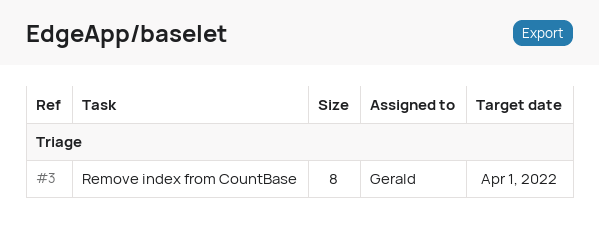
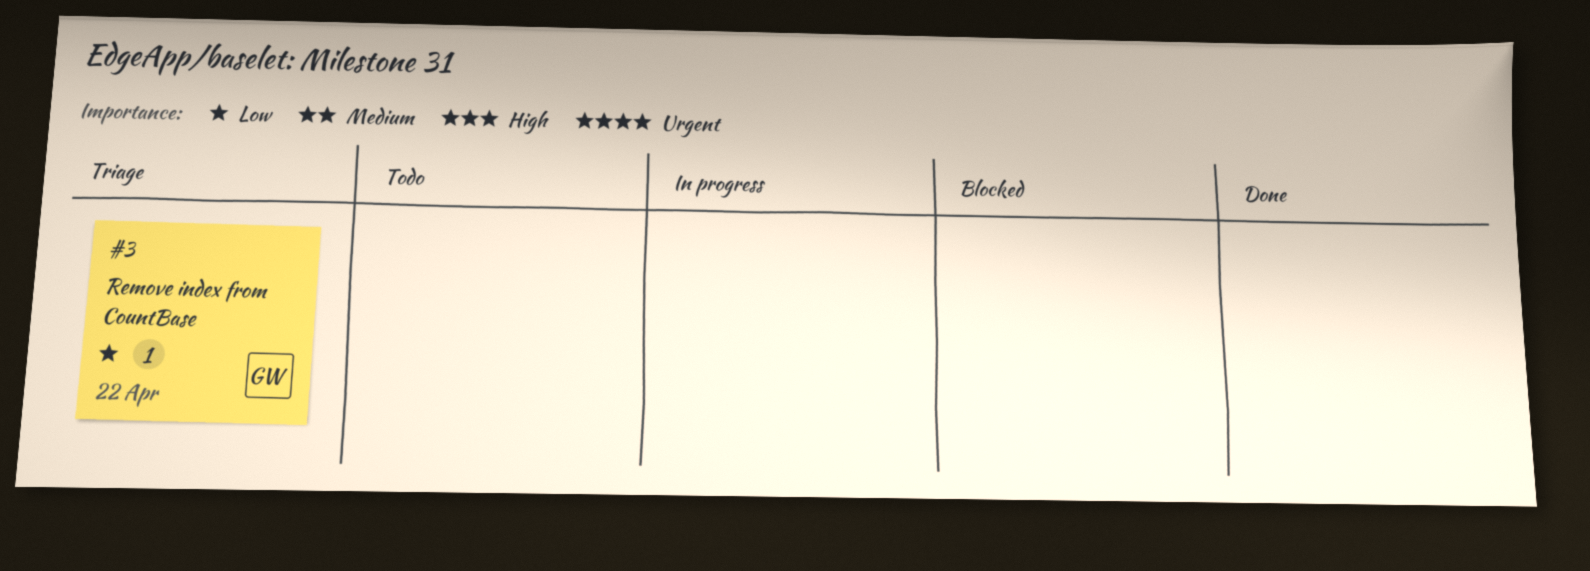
#3, estimate: 8 -> 1
#3, due: Apr 1 -> Apr 22

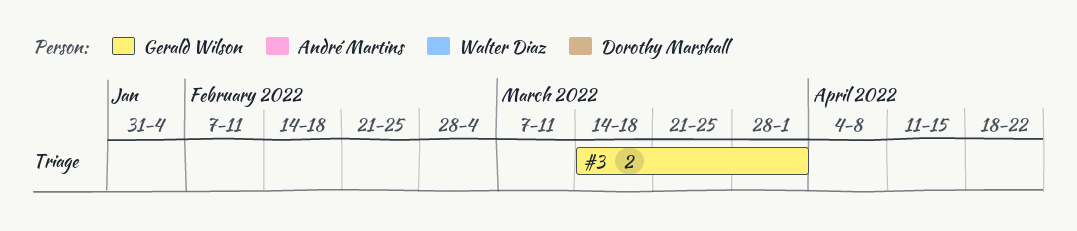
#3, estimate: 1 -> 2
#3, due: Apr 22 -> Apr 1

